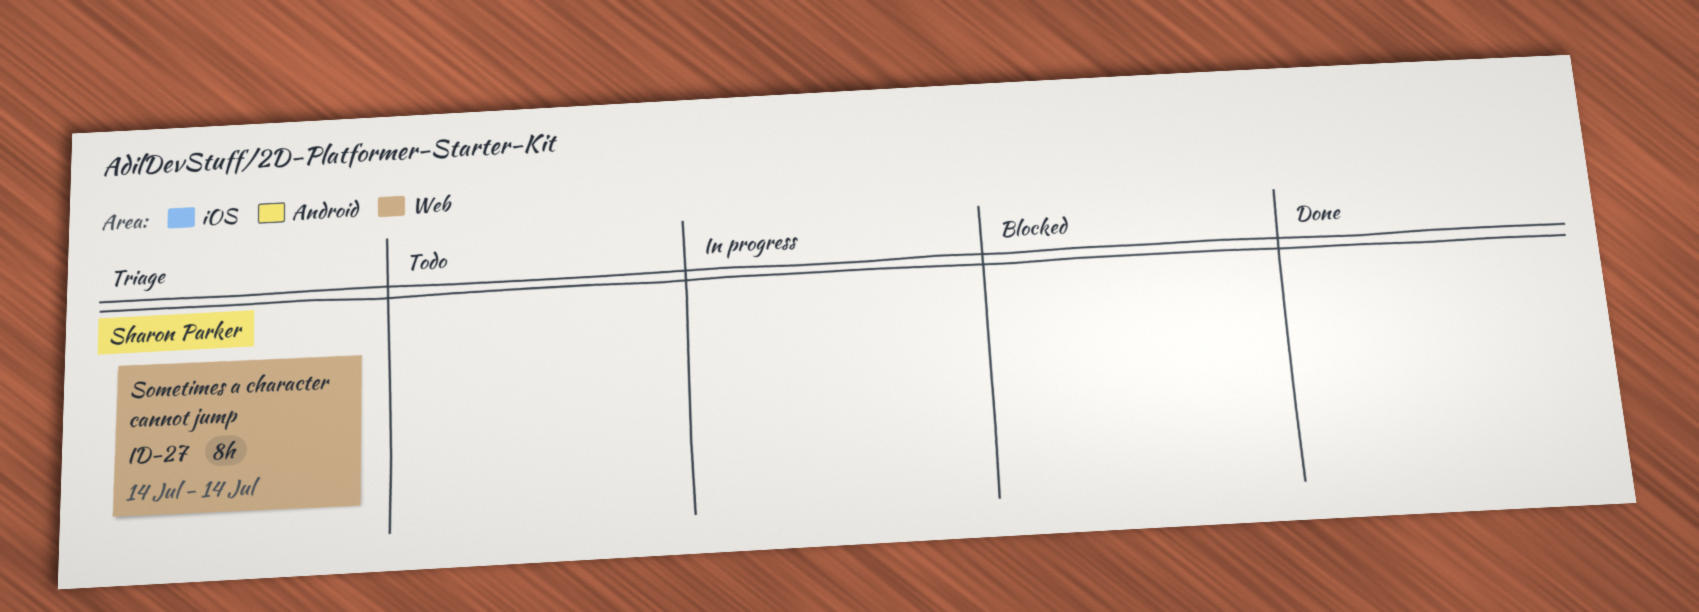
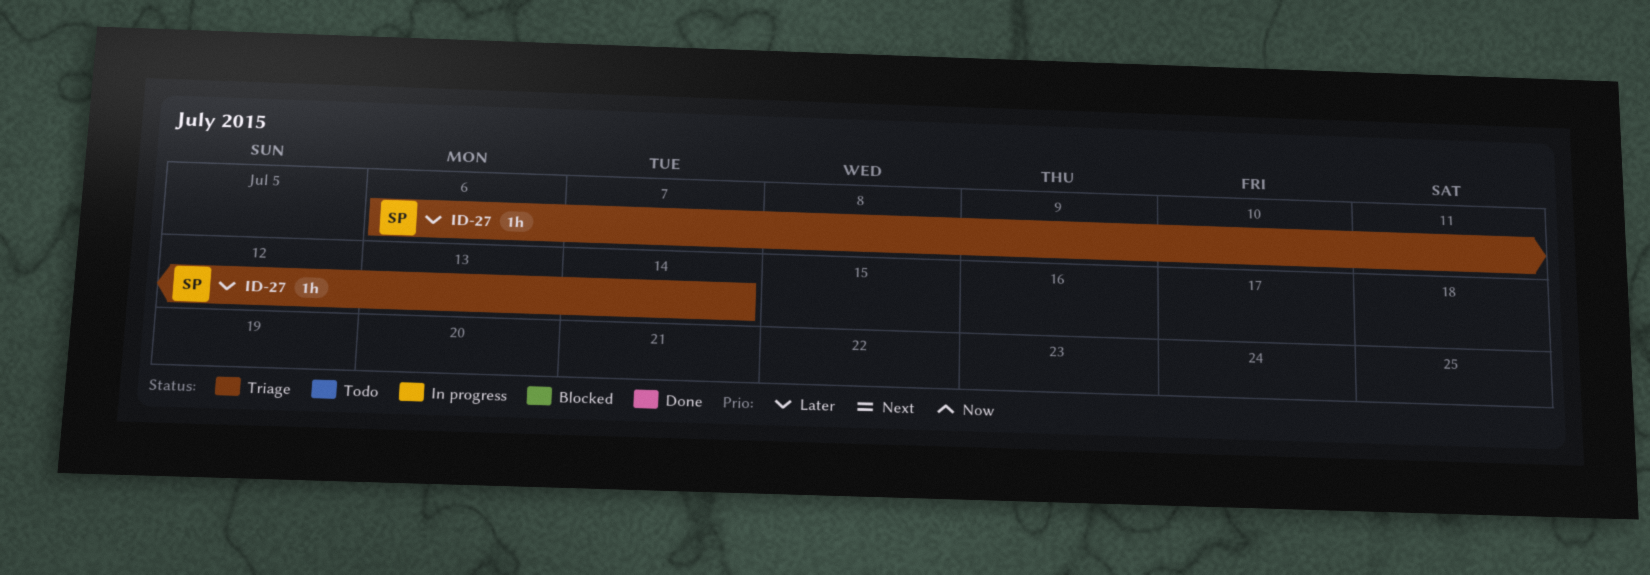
ID-27, estimate: 8h -> 1h
ID-27, start: Jul 14 -> Jul 6

